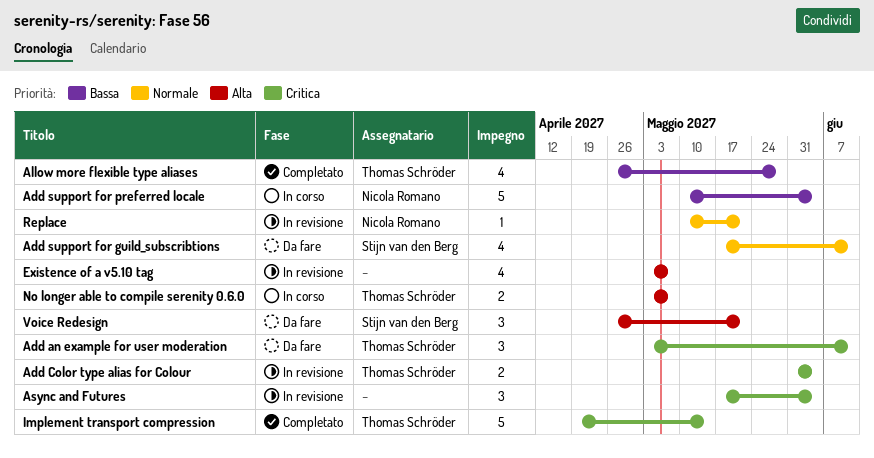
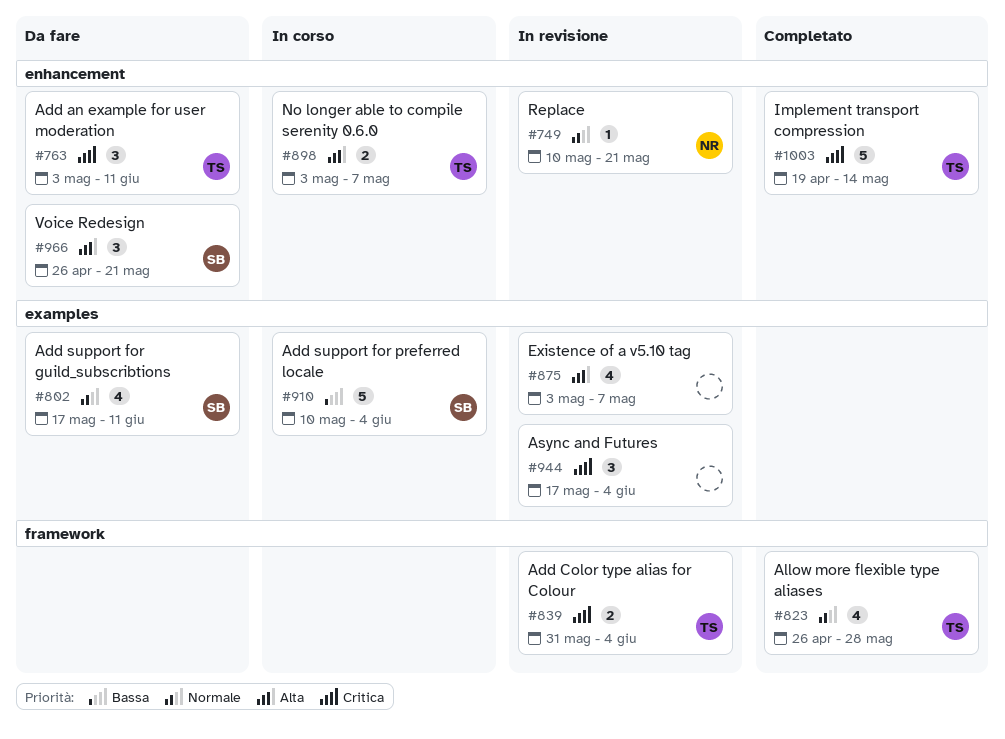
Add support for preferred locale, owner: Nicola Romano -> Stijn van den Berg
Allow more flexible type aliases, priority: Bassa -> Normale

